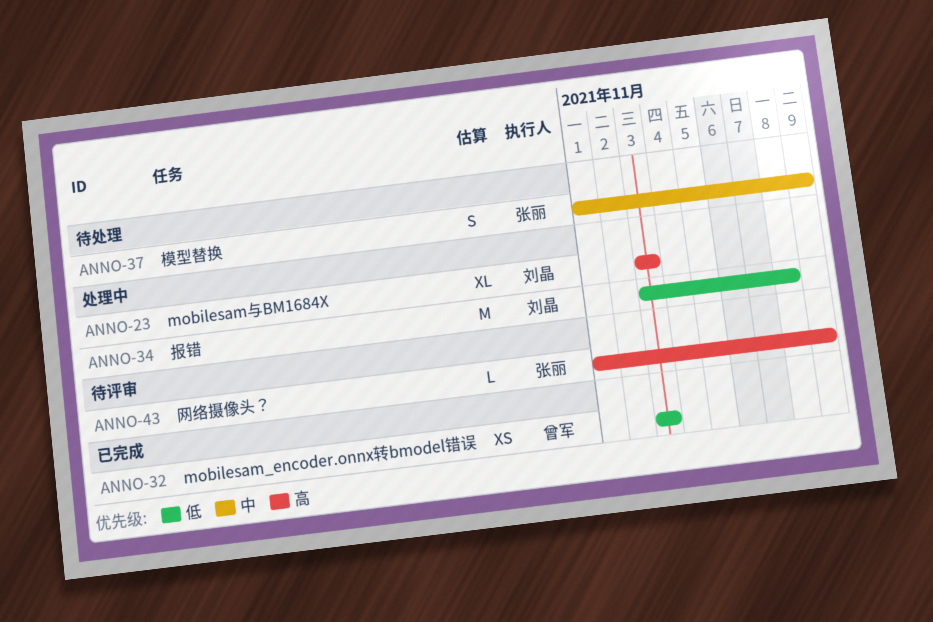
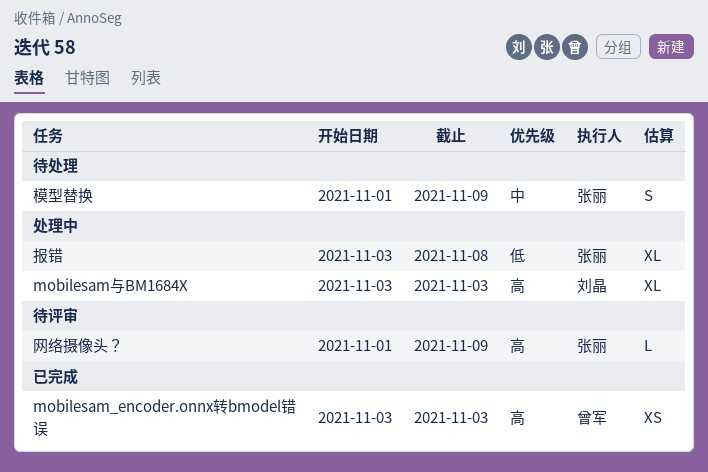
mobilesam_encoder.onnx转bmodel错误, priority: 低 -> 高
报错, owner: 刘晶 -> 张丽
报错, estimate: M -> XL

